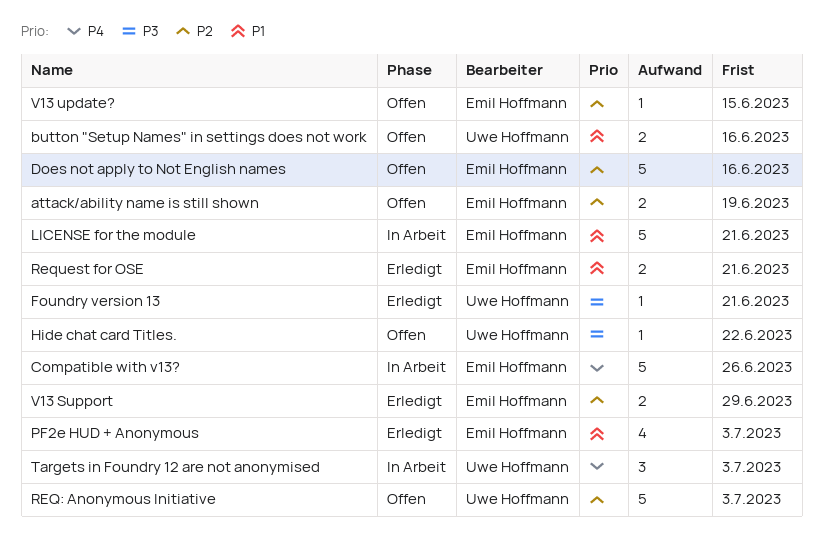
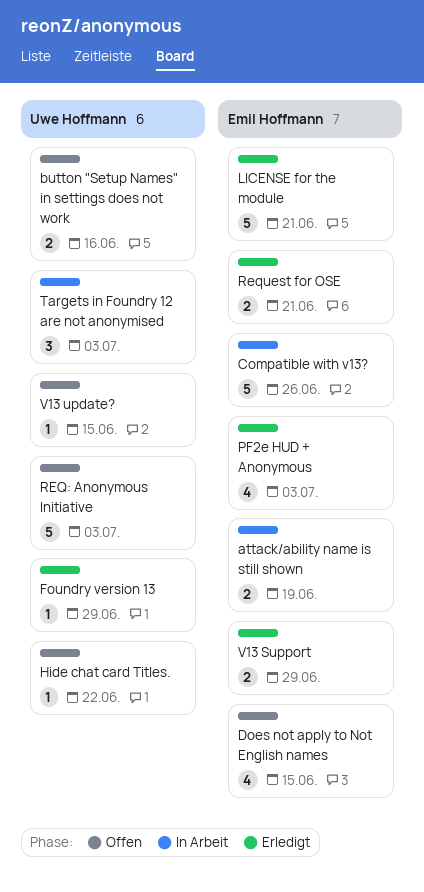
attack/ability name is still shown, status: Offen -> In Arbeit
Does not apply to Not English names, estimate: 5 -> 4
Does not apply to Not English names, due: Jun 16 -> Jun 15
Foundry version 13, due: Jun 21 -> Jun 29
LICENSE for the module, status: In Arbeit -> Erledigt
V13 update?, owner: Emil Hoffmann -> Uwe Hoffmann

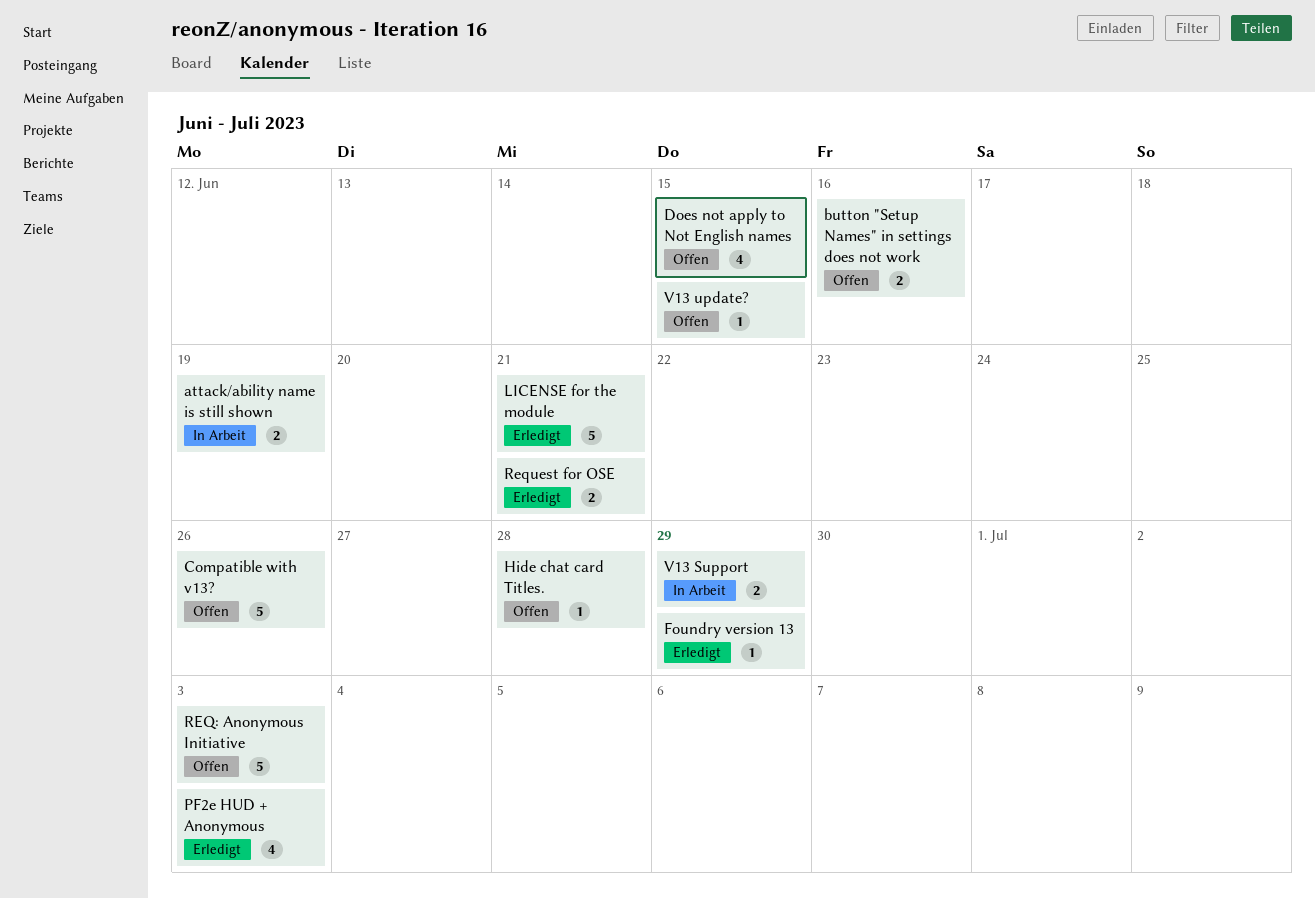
Compatible with v13?, status: In Arbeit -> Offen
Hide chat card Titles., due: Jun 22 -> Jun 28
Targets in Foundry 12 are not anonymised: present -> none
V13 Support, status: Erledigt -> In Arbeit

